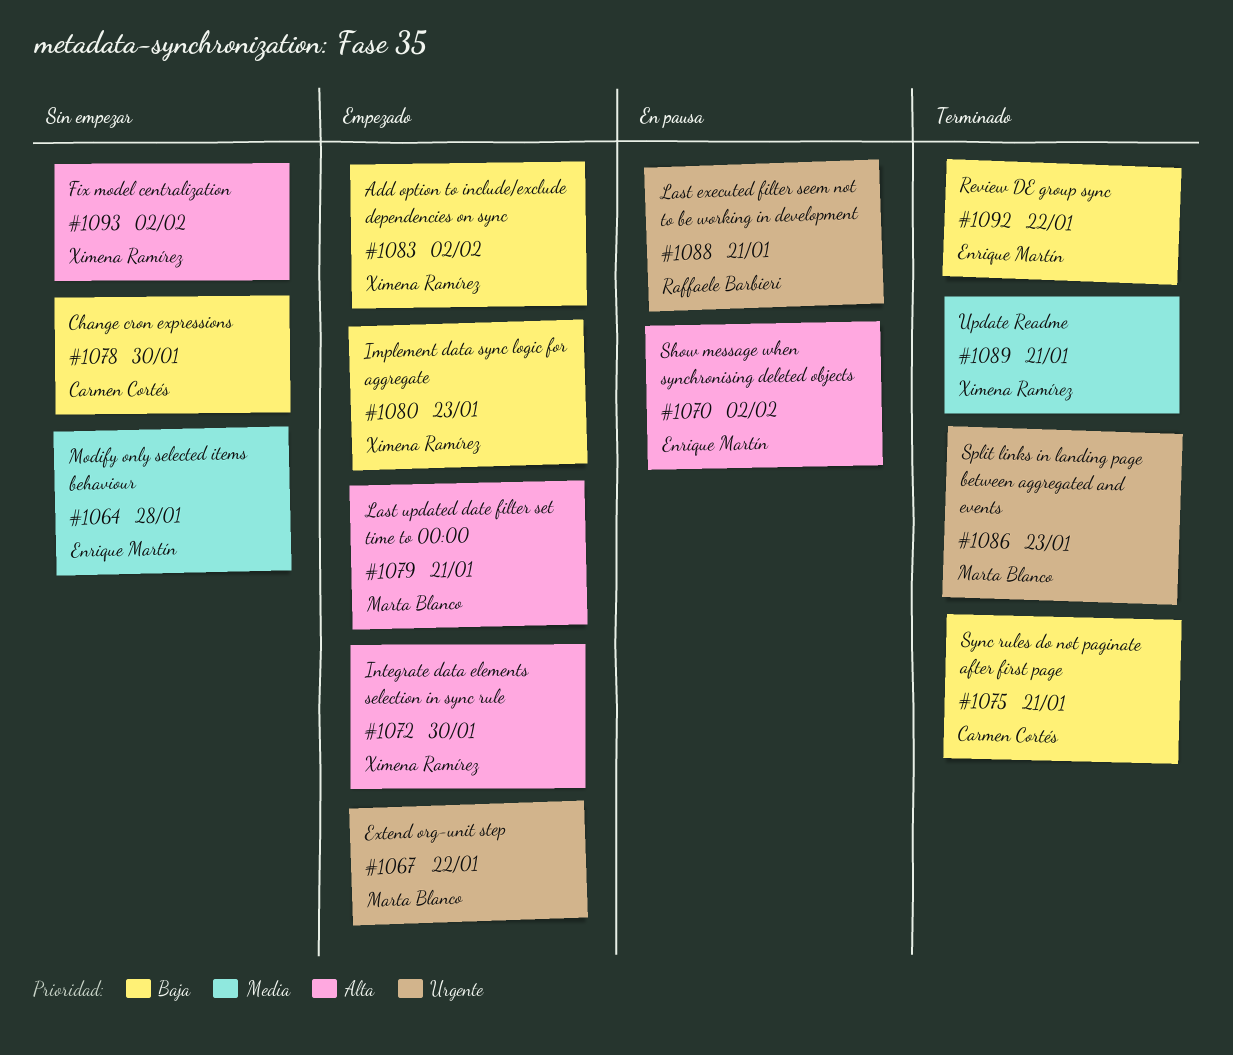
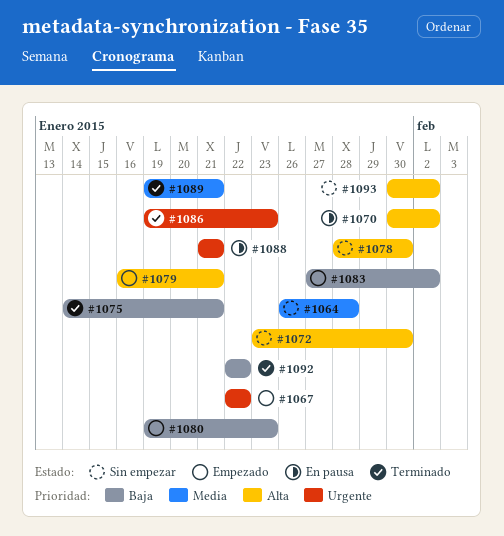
#1072, status: Empezado -> Sin empezar
#1078, priority: Baja -> Alta

